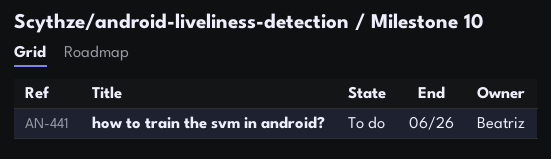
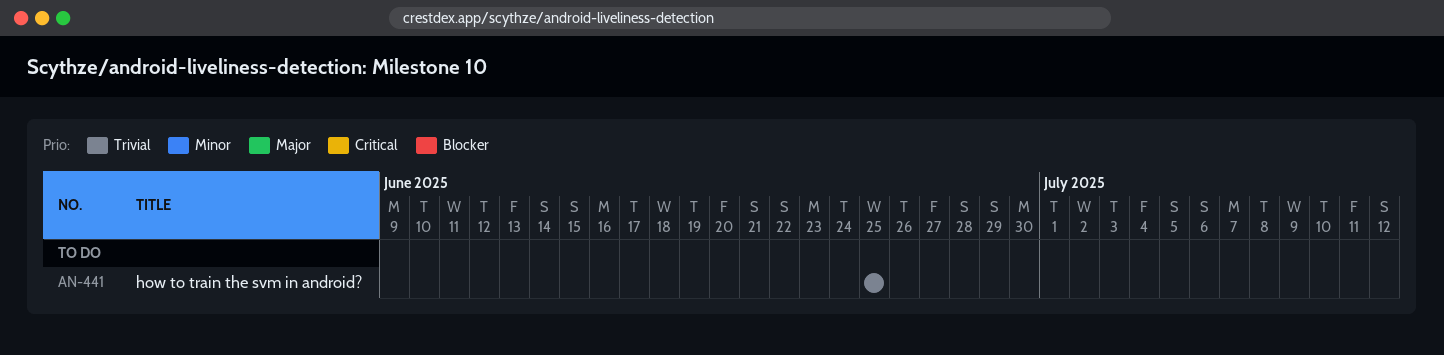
AN-441, due: Jun 26 -> Jun 25

